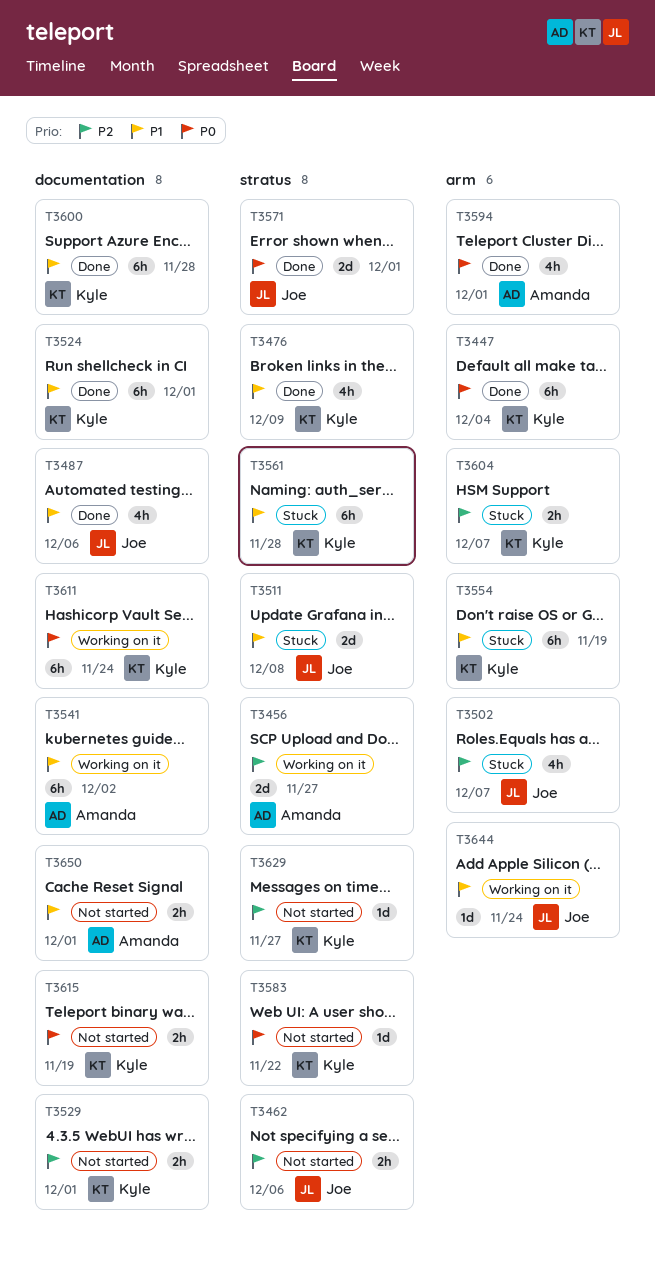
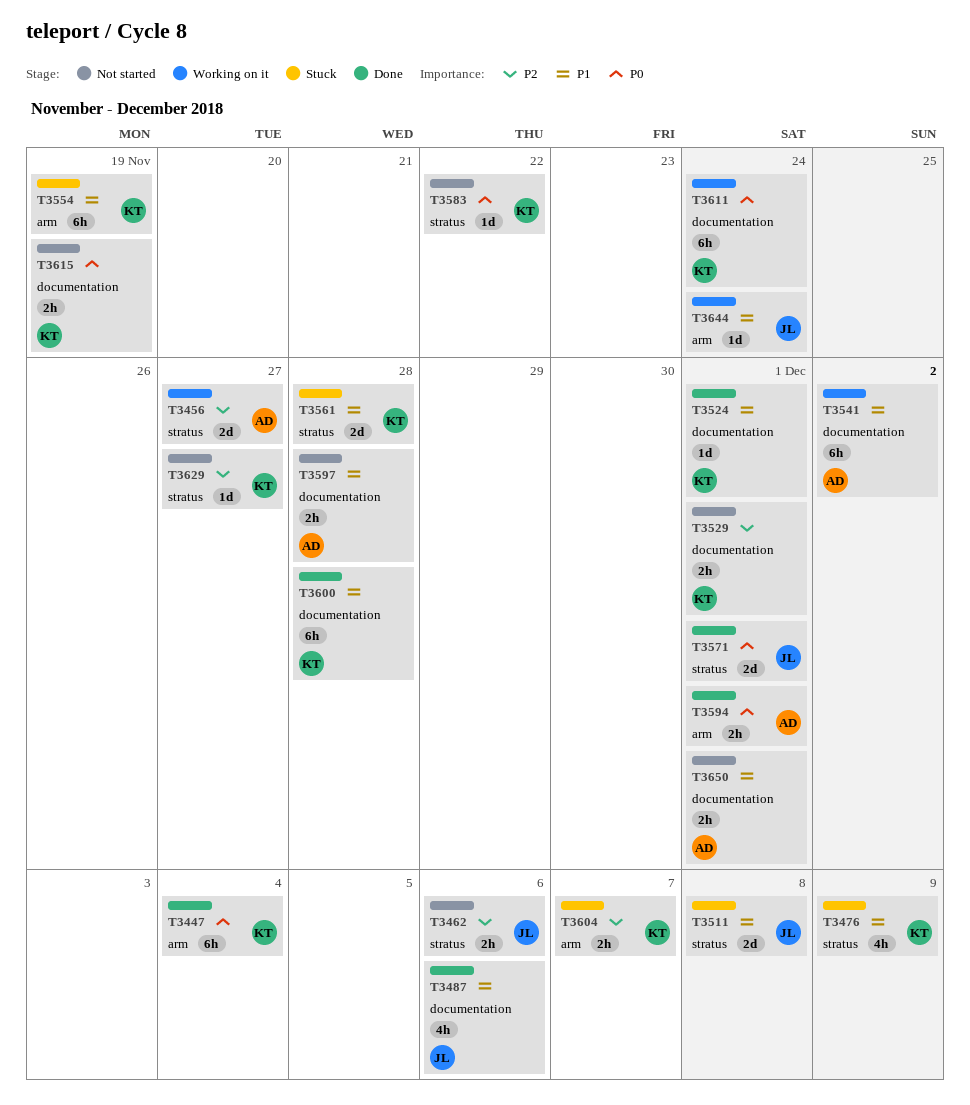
T3476, status: Done -> Stuck
T3502: present -> none
T3524, estimate: 6h -> 1d
T3561, estimate: 6h -> 2d
T3594, estimate: 4h -> 2h
T3597: none -> present

